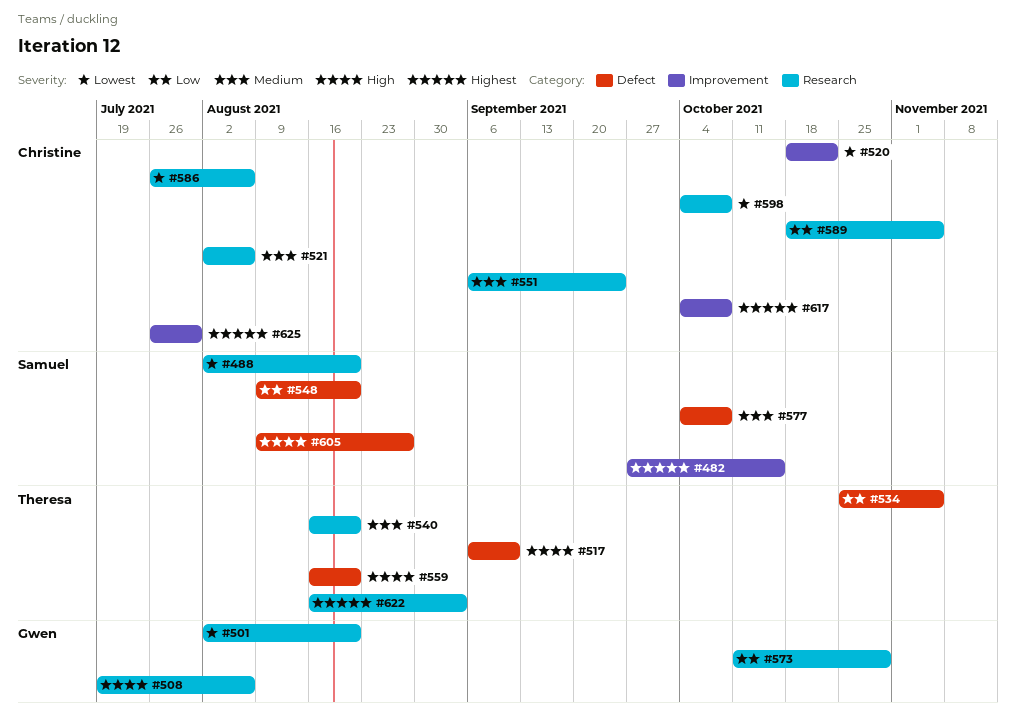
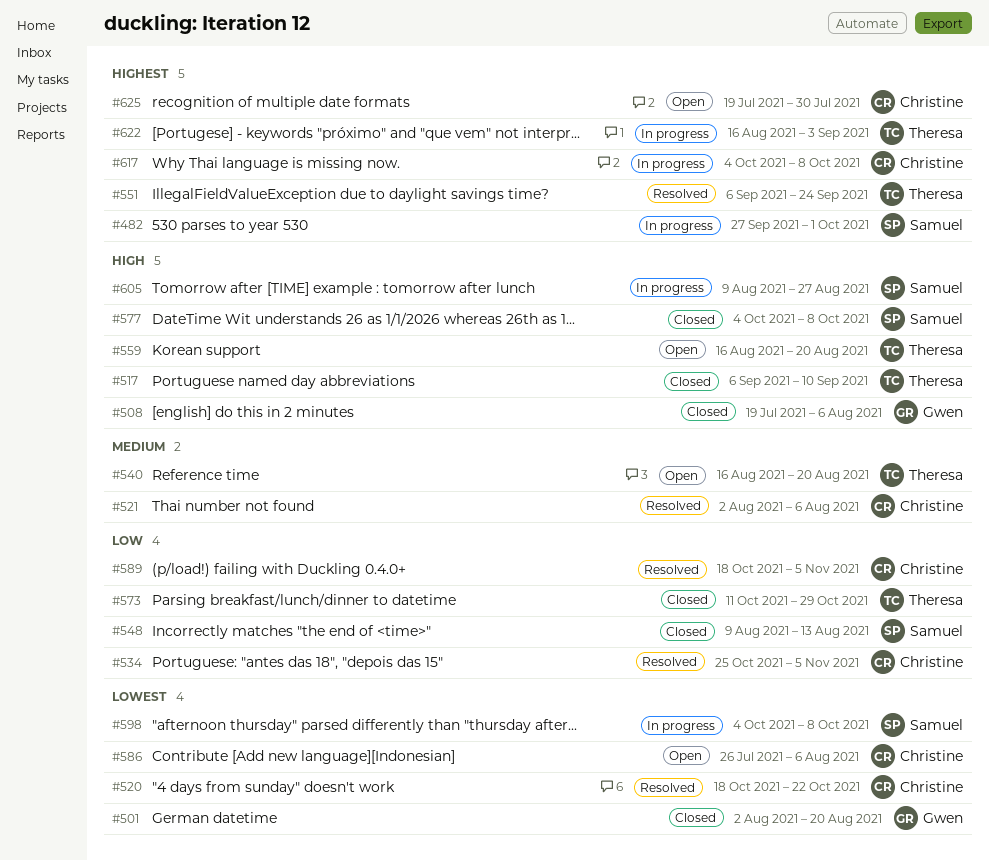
#482, due: Oct 15 -> Oct 1
#488: present -> none
#534, owner: Theresa -> Christine
#548, due: Aug 20 -> Aug 13
#551, owner: Christine -> Theresa
#551, priority: Medium -> Highest
#573, owner: Gwen -> Theresa
#577, priority: Medium -> High
#598, owner: Christine -> Samuel
#625, start: Jul 26 -> Jul 19

